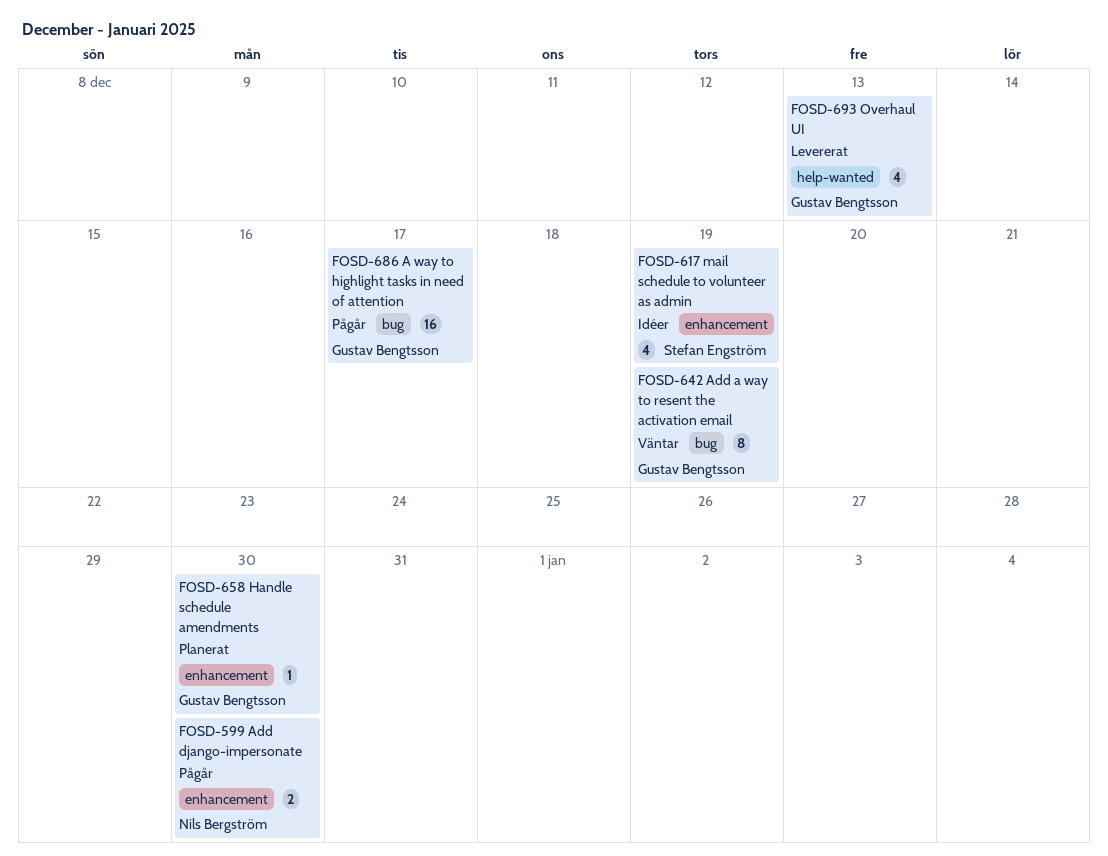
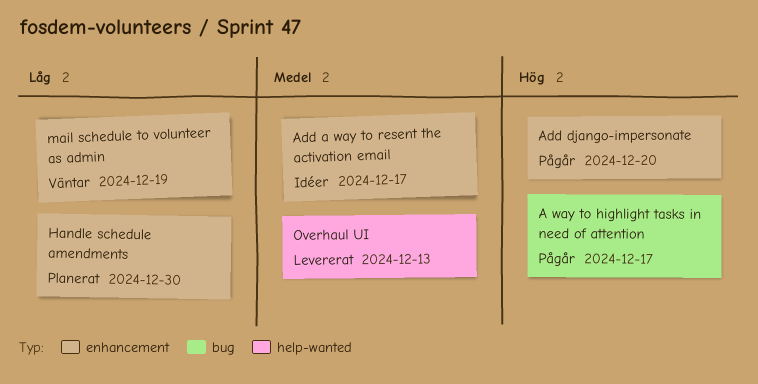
Add a way to resent the activation email, status: Väntar -> Idéer
Add a way to resent the activation email, label: bug -> enhancement
Add a way to resent the activation email, due: Dec 19 -> Dec 17
Add django-impersonate, due: Dec 30 -> Dec 20
mail schedule to volunteer as admin, status: Idéer -> Väntar

